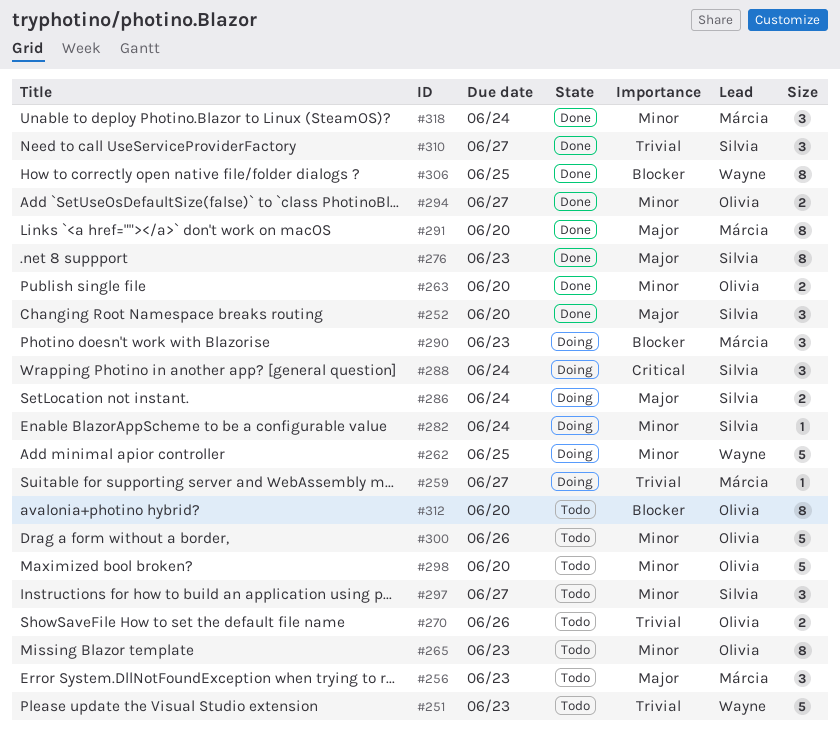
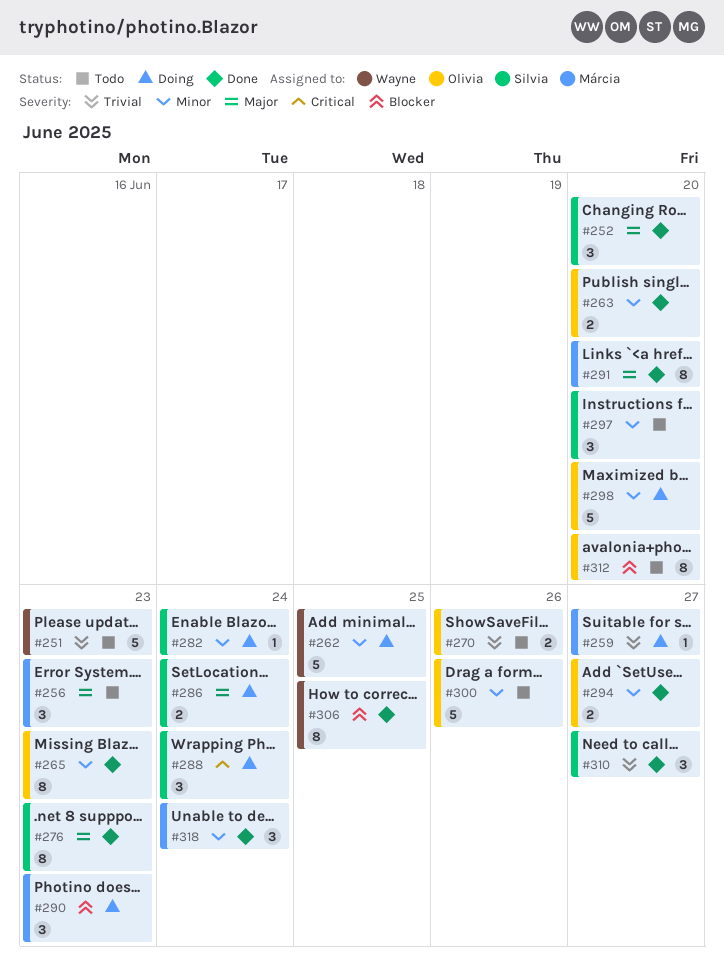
#265, status: Todo -> Done
#297, due: Jun 27 -> Jun 20
#298, status: Todo -> Doing

